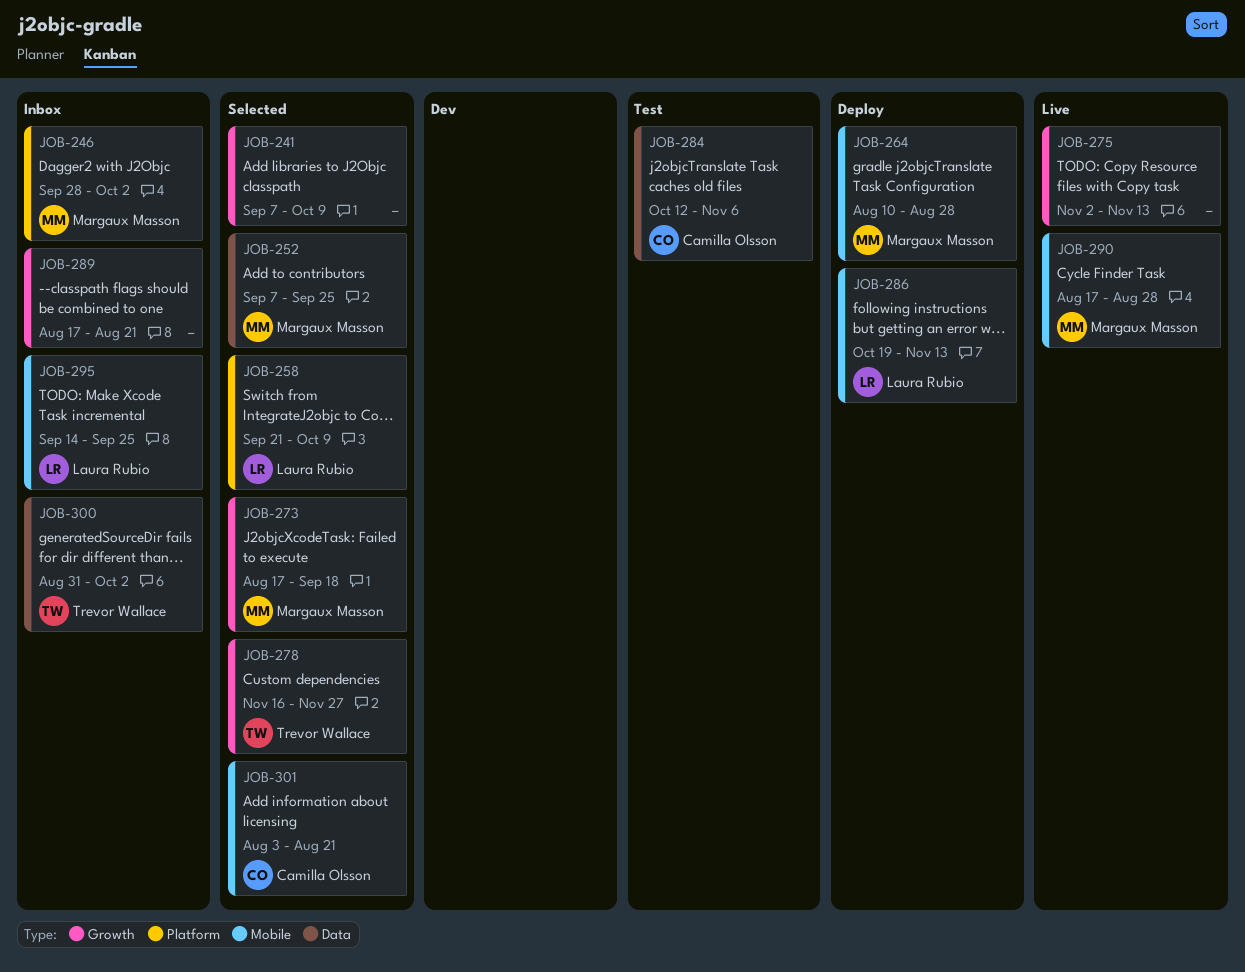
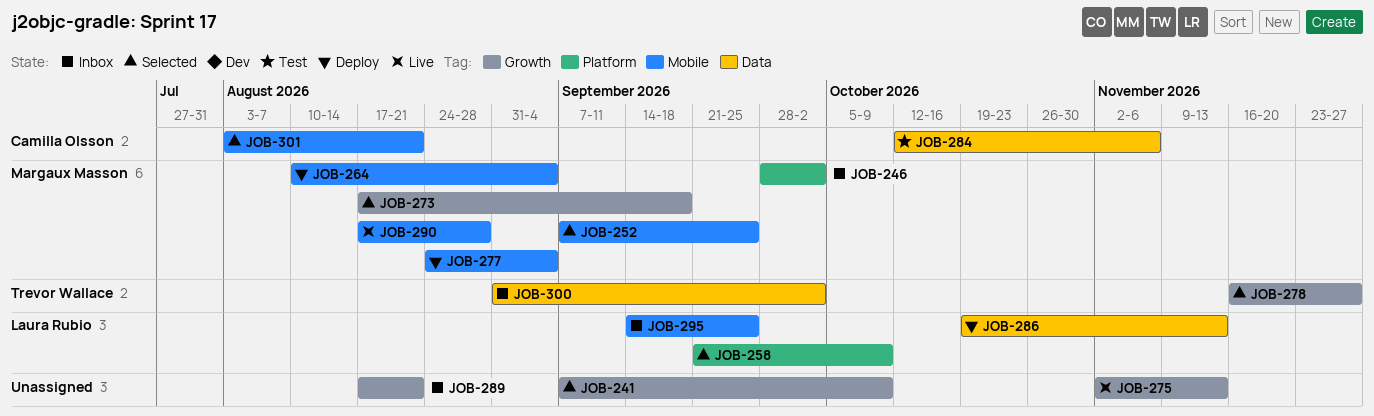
JOB-252, label: Data -> Mobile
JOB-264, due: Aug 28 -> Sep 4
JOB-277: none -> present
JOB-286, label: Mobile -> Data

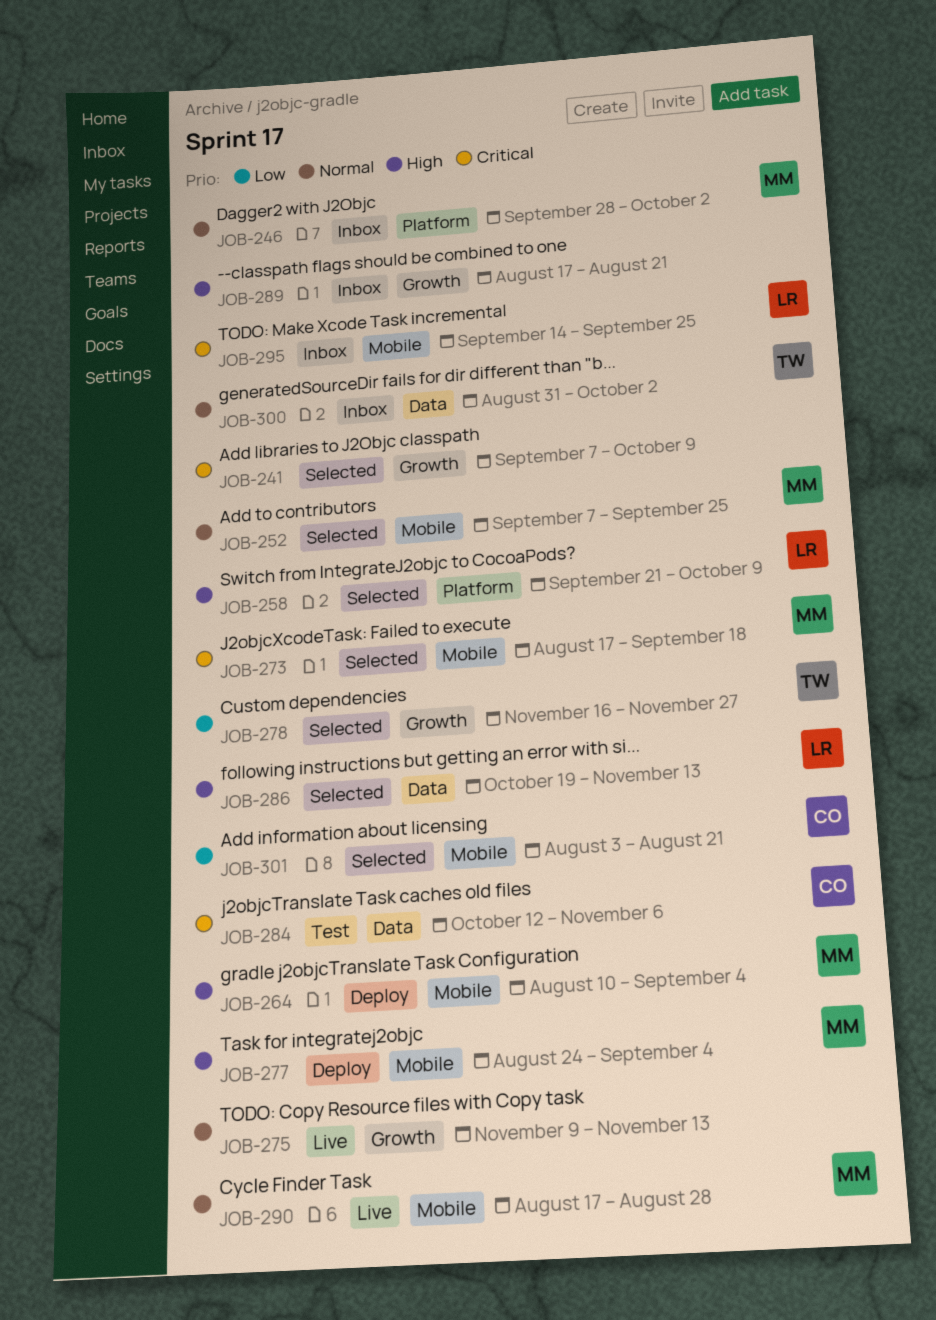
JOB-273, label: Growth -> Mobile
JOB-275, start: Nov 2 -> Nov 9
JOB-286, status: Deploy -> Selected

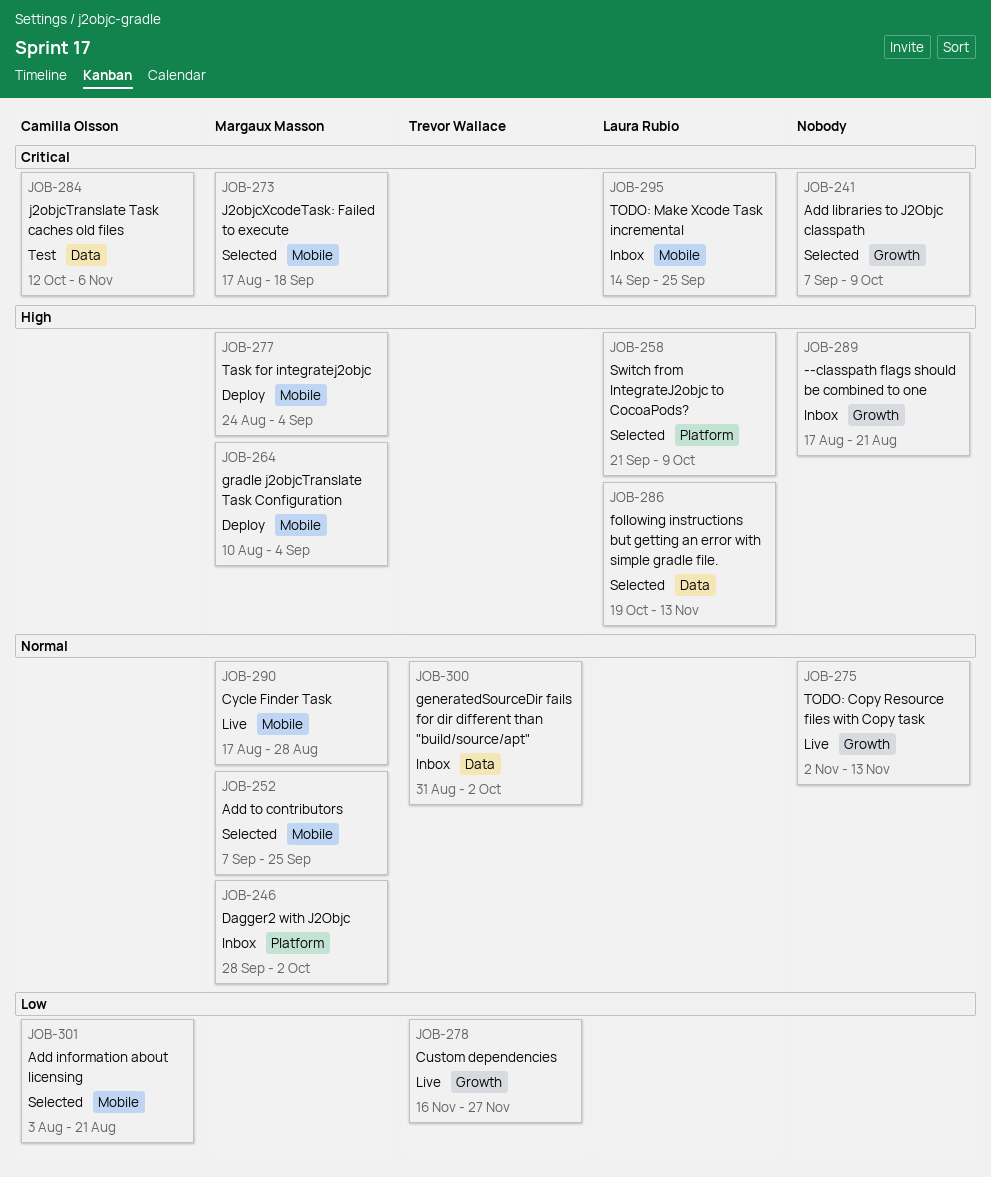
JOB-275, start: Nov 9 -> Nov 2
JOB-278, status: Selected -> Live

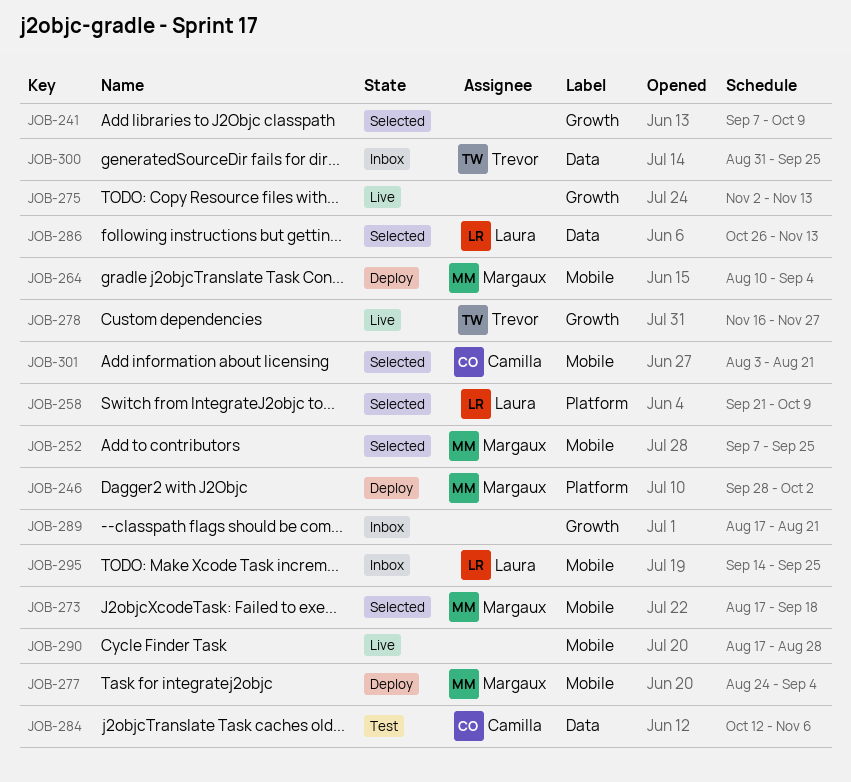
JOB-246, status: Inbox -> Deploy
JOB-286, start: Oct 19 -> Oct 26
JOB-290, owner: Margaux Masson -> none
JOB-300, due: Oct 2 -> Sep 25

